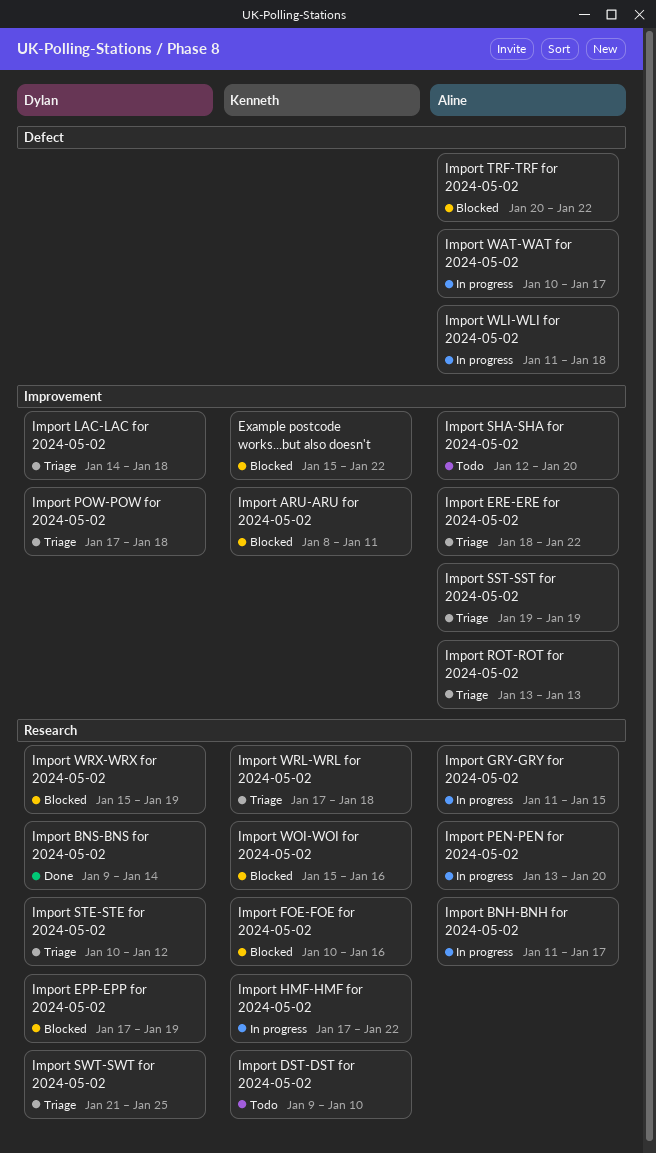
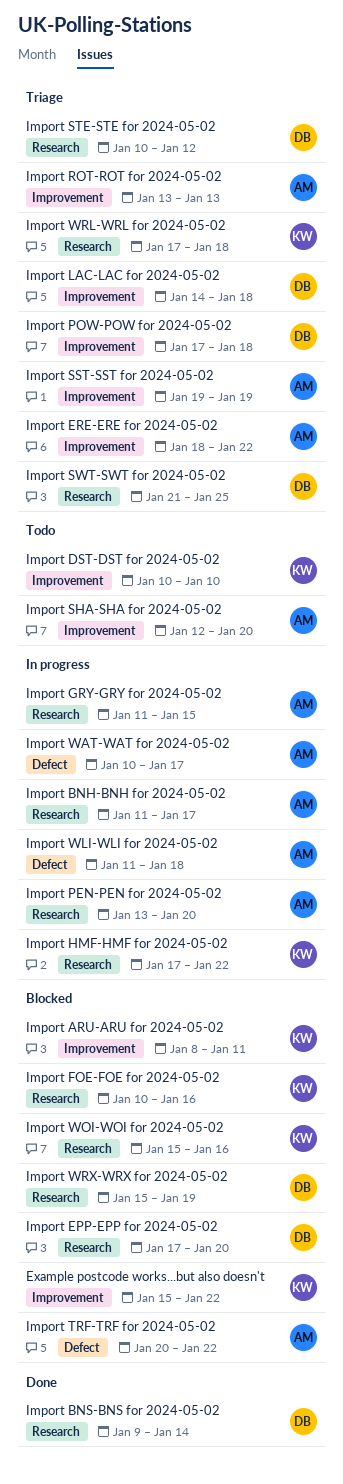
Import DST-DST for 2024-05-02, label: Research -> Improvement
Import DST-DST for 2024-05-02, start: Jan 9 -> Jan 10
Import EPP-EPP for 2024-05-02, due: Jan 19 -> Jan 20

